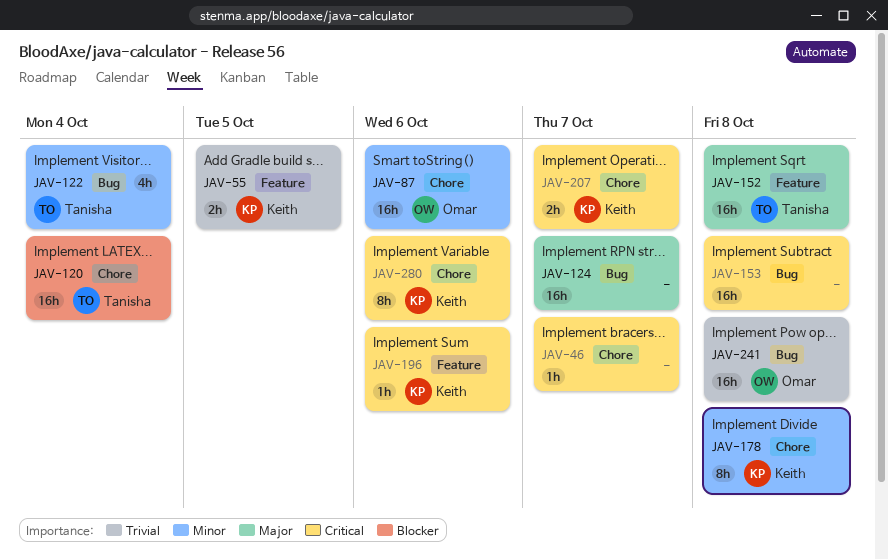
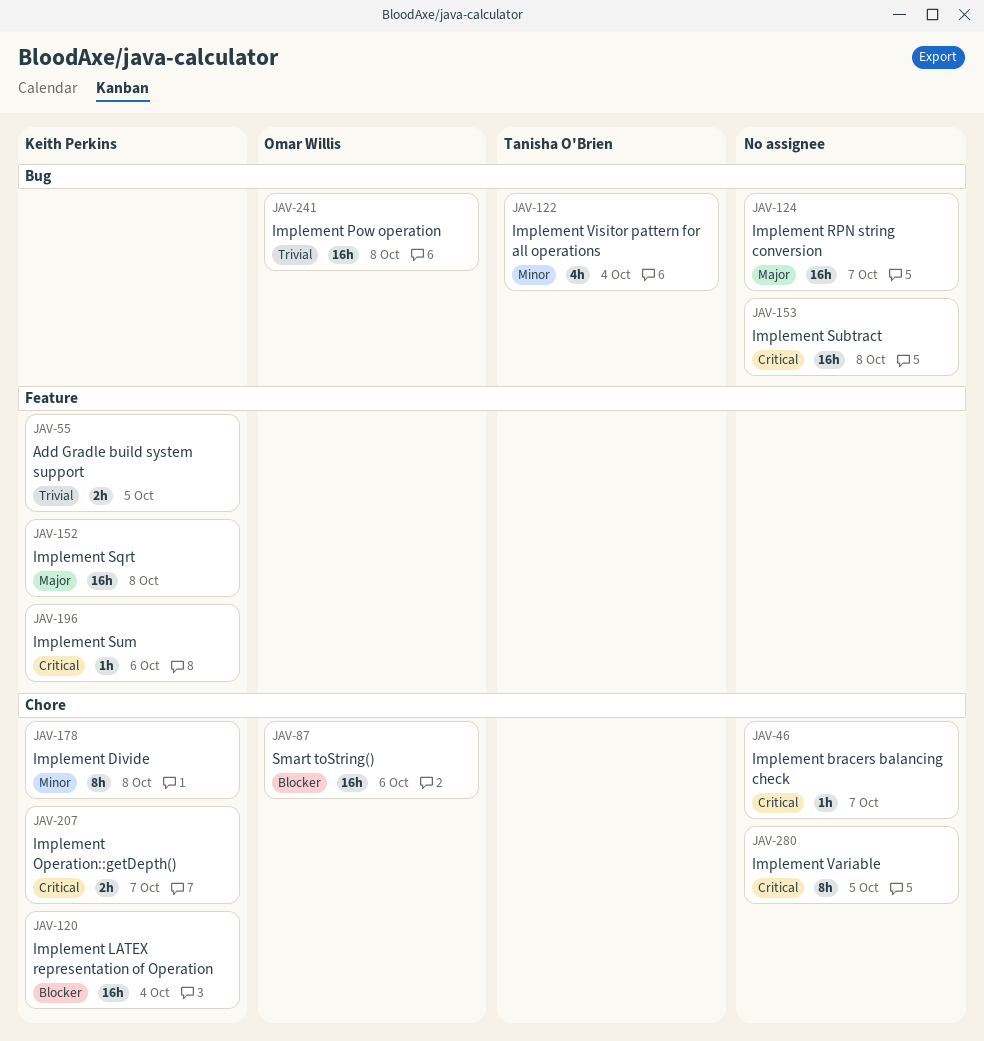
JAV-87, priority: Minor -> Blocker
JAV-120, owner: Tanisha O'Brien -> Keith Perkins
JAV-152, owner: Tanisha O'Brien -> Keith Perkins
JAV-280, owner: Keith Perkins -> none
JAV-280, due: Oct 6 -> Oct 5

